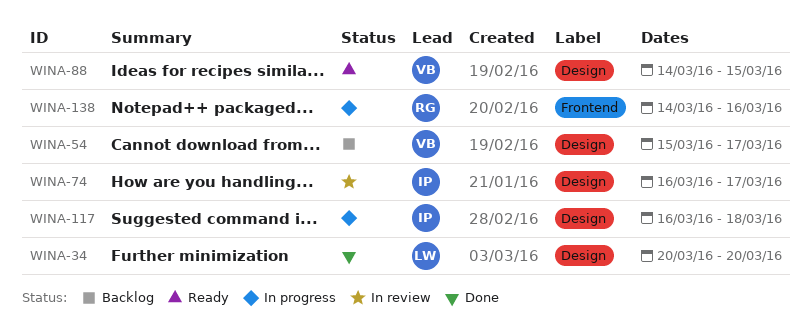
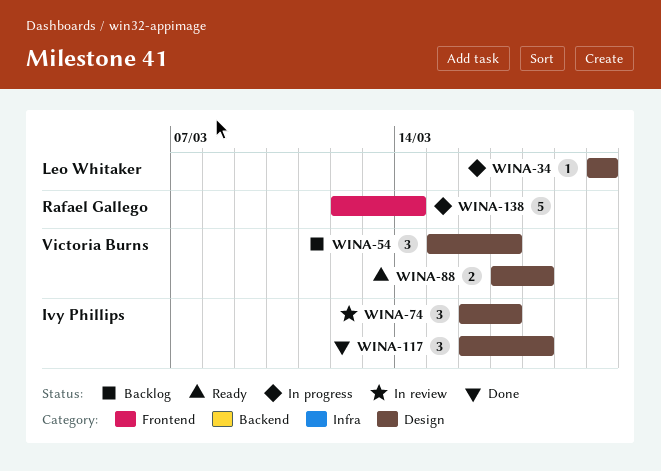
WINA-34, status: Done -> In progress
WINA-88, start: Mar 14 -> Mar 17
WINA-88, due: Mar 15 -> Mar 18
WINA-117, status: In progress -> Done
WINA-138, start: Mar 14 -> Mar 12
WINA-138, due: Mar 16 -> Mar 14

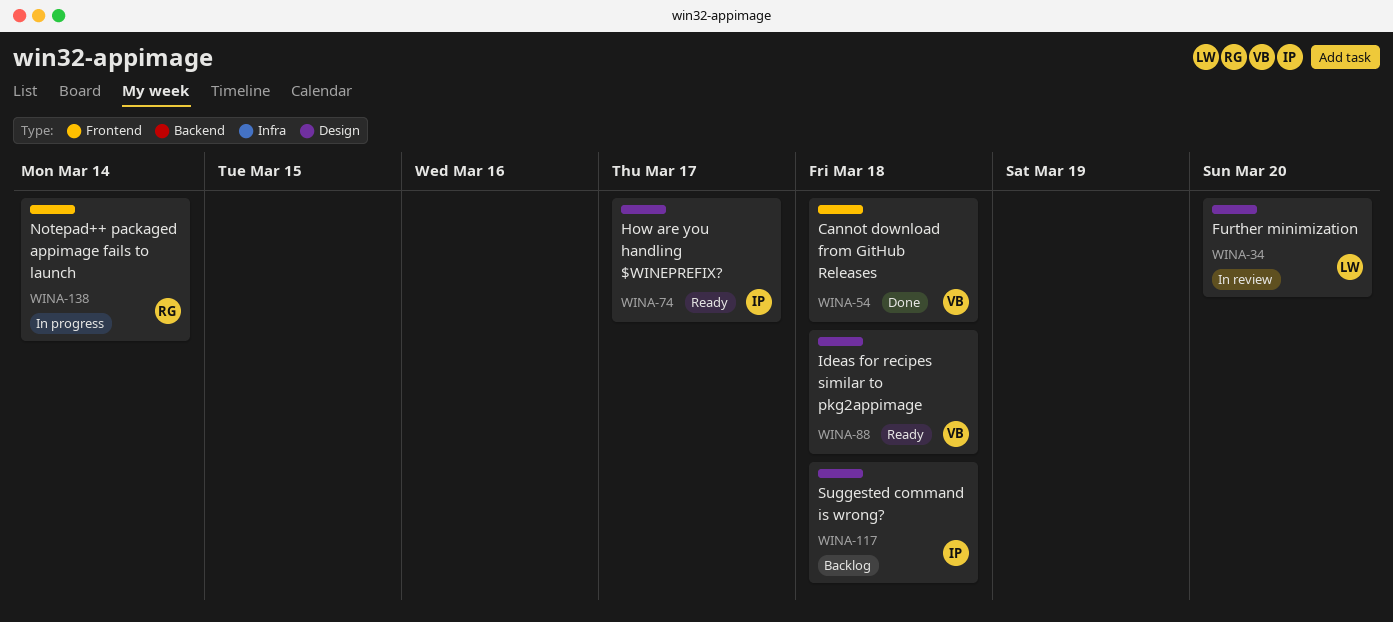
WINA-34, status: In progress -> In review
WINA-54, status: Backlog -> Done
WINA-54, label: Design -> Frontend
WINA-54, due: Mar 17 -> Mar 18
WINA-74, status: In review -> Ready
WINA-117, status: Done -> Backlog

